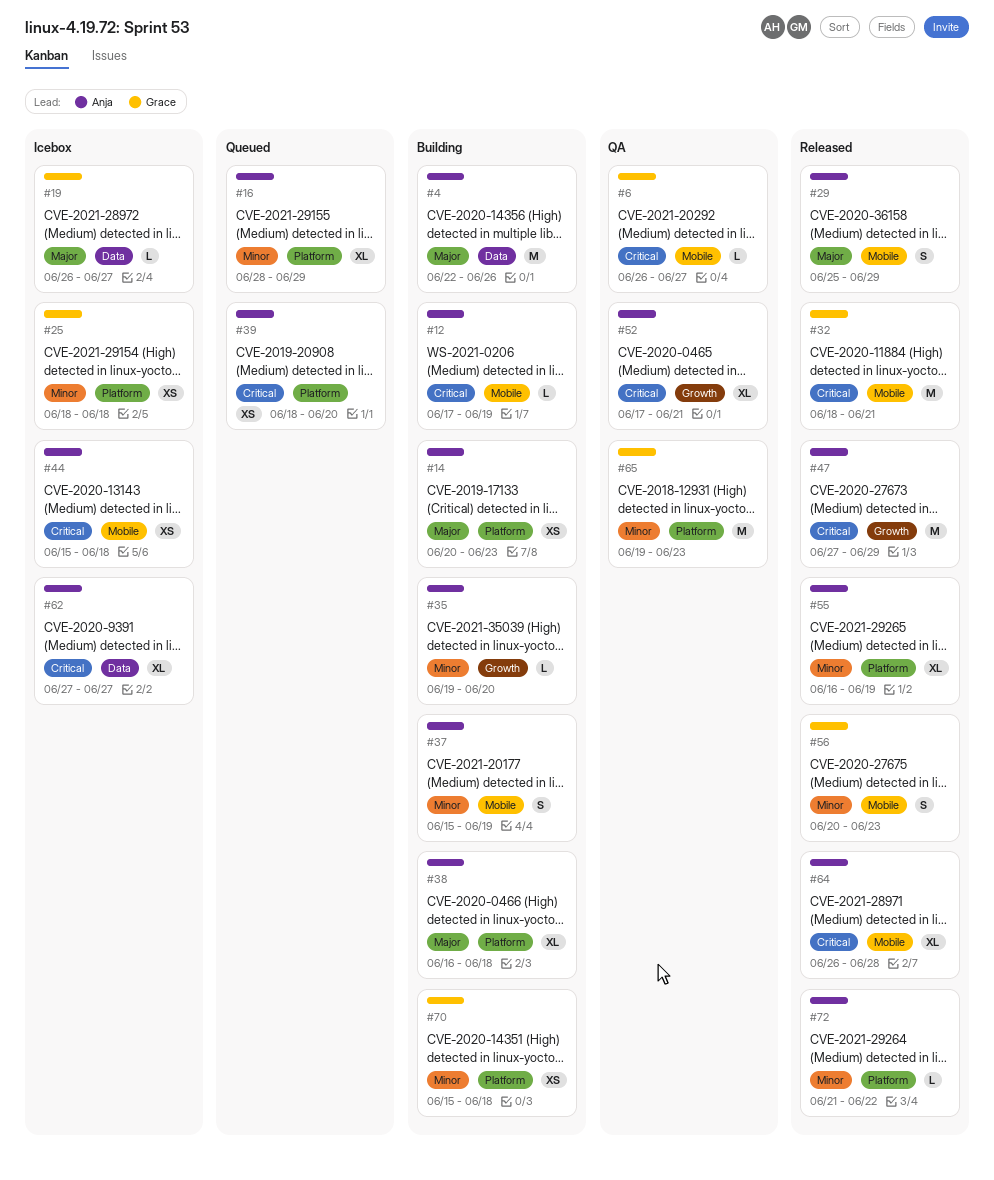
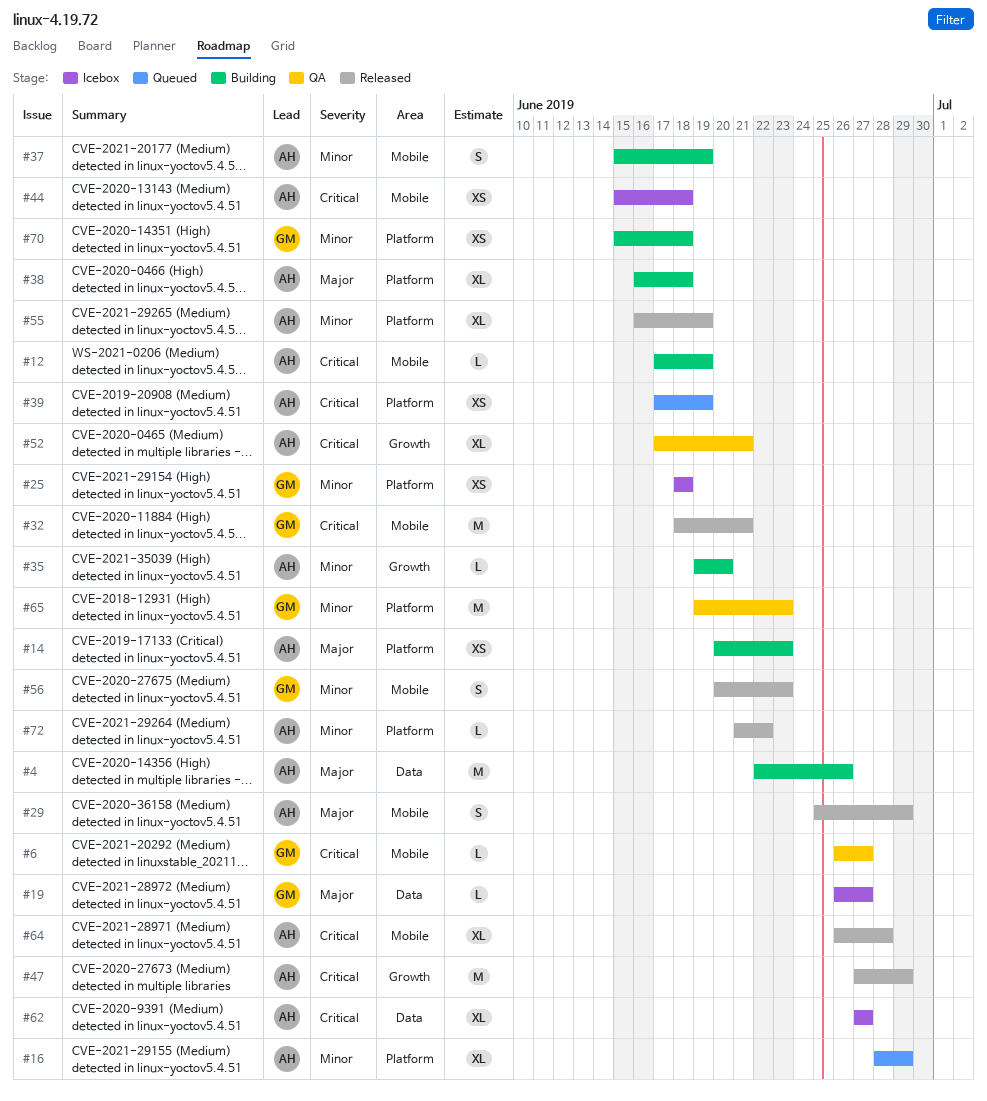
#39, start: Jun 18 -> Jun 17
#39, due: Jun 20 -> Jun 19

